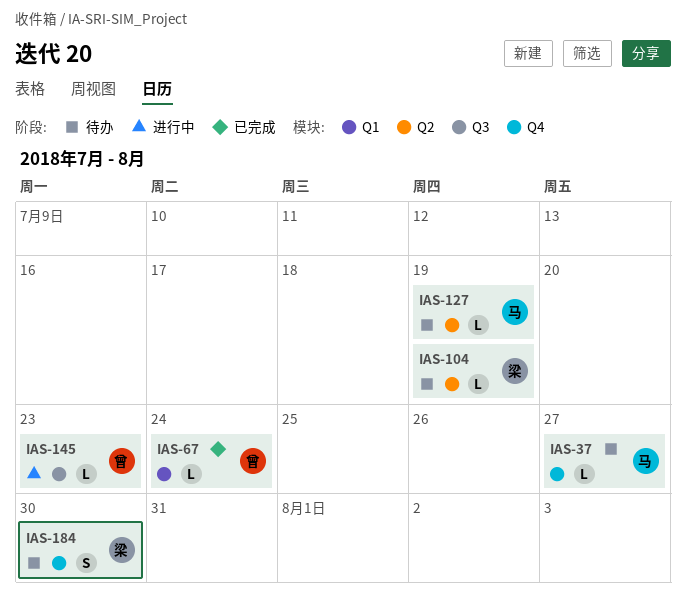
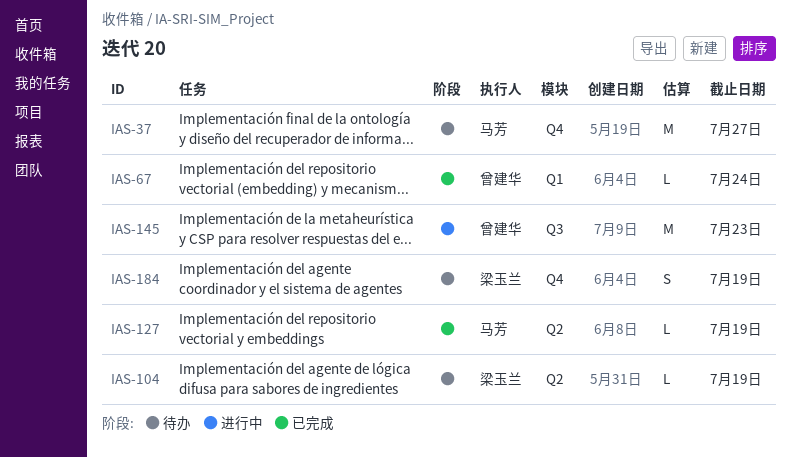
IAS-37, estimate: L -> M
IAS-127, status: 待办 -> 已完成
IAS-145, estimate: L -> M
IAS-184, due: Jul 30 -> Jul 19

